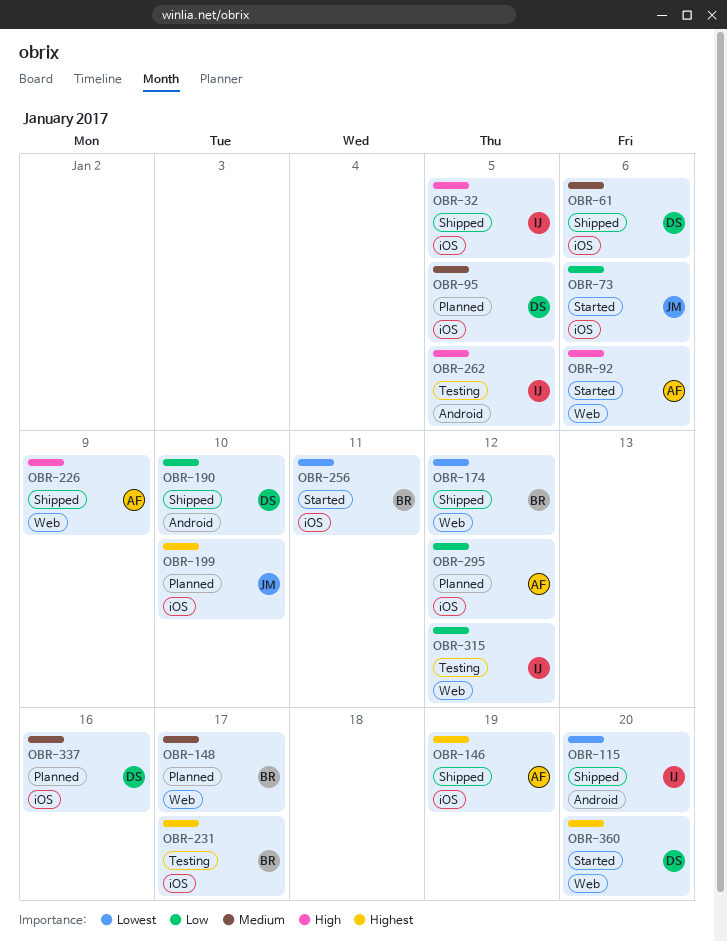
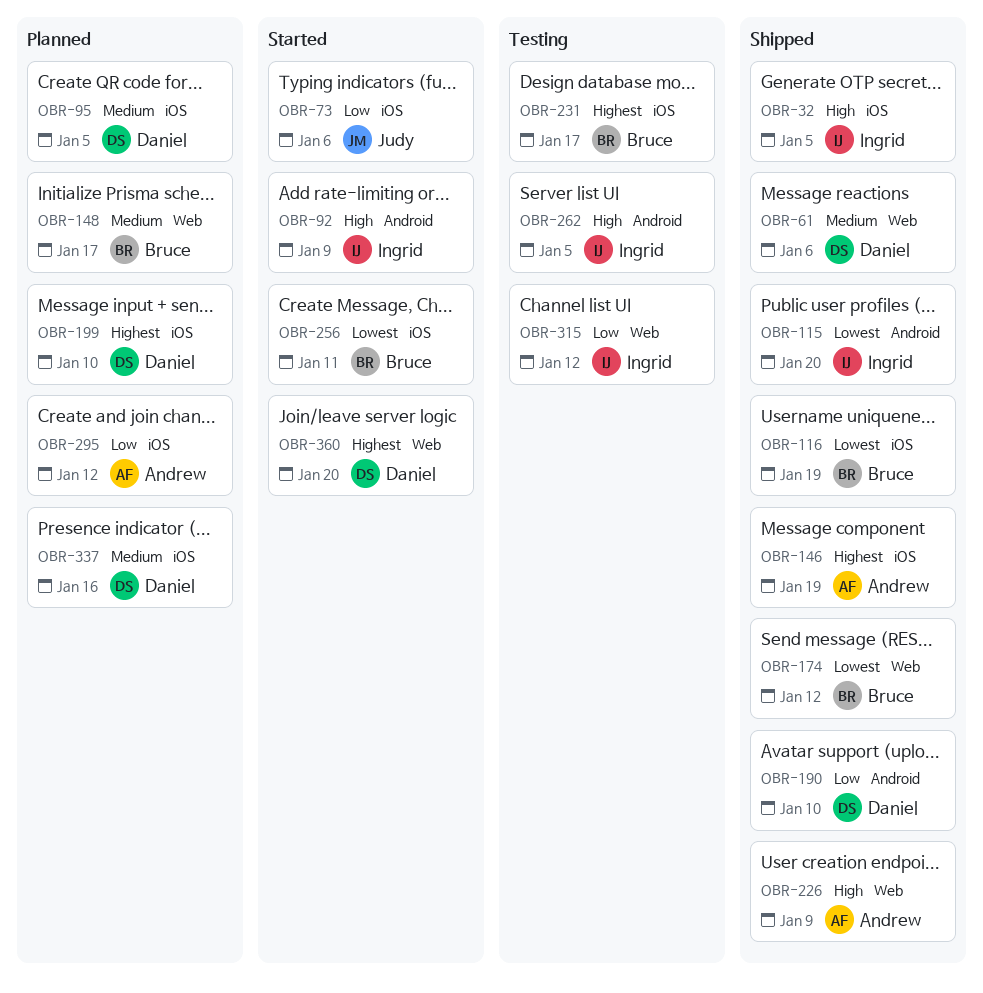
OBR-61, label: iOS -> Web
OBR-92, owner: Andrew -> Ingrid
OBR-92, label: Web -> Android
OBR-92, due: Jan 6 -> Jan 9
OBR-116: none -> present
OBR-199, owner: Judy -> Daniel

